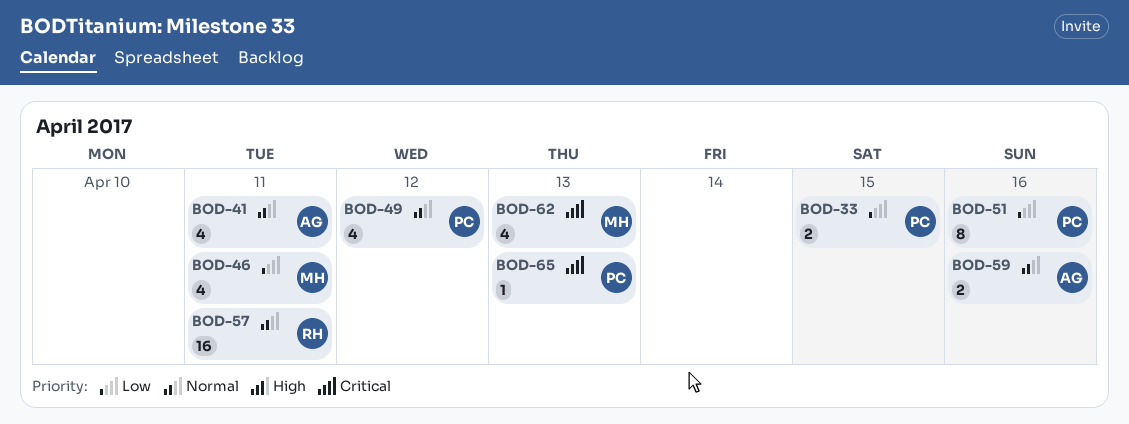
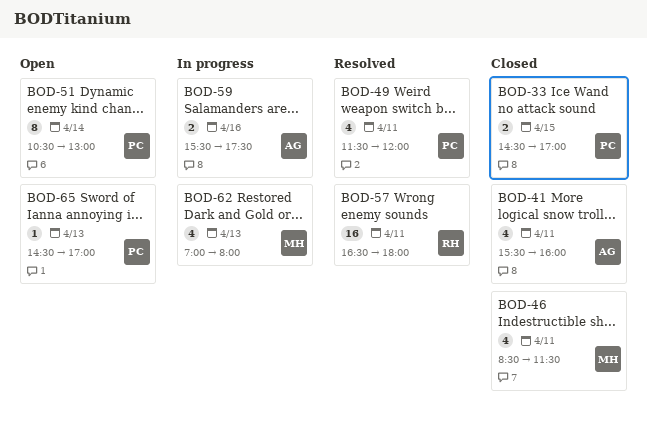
BOD-49, day: Apr 12 -> Apr 11
BOD-51, day: Apr 16 -> Apr 14

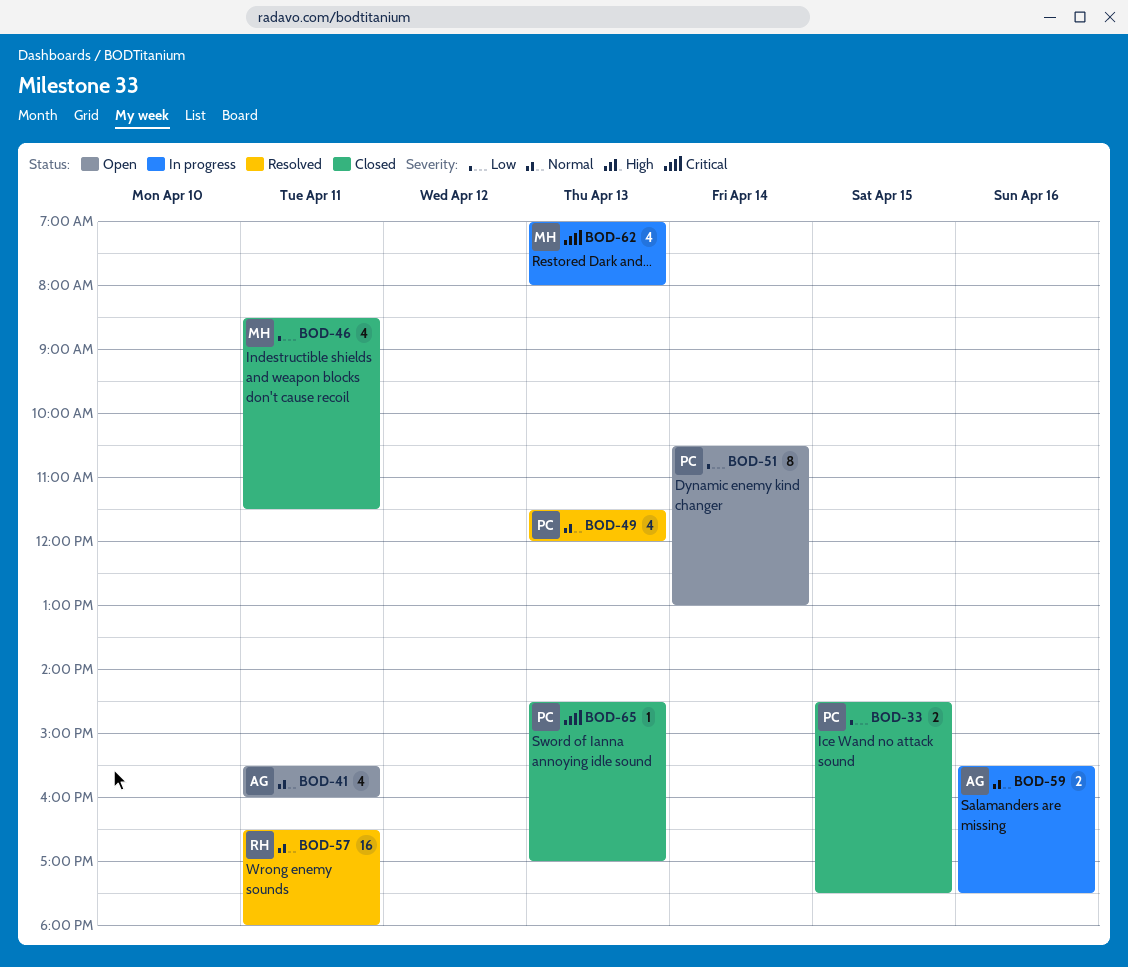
BOD-33, ends: 17:00 -> 17:30
BOD-41, status: Closed -> Open
BOD-49, day: Apr 11 -> Apr 13
BOD-65, status: Open -> Closed

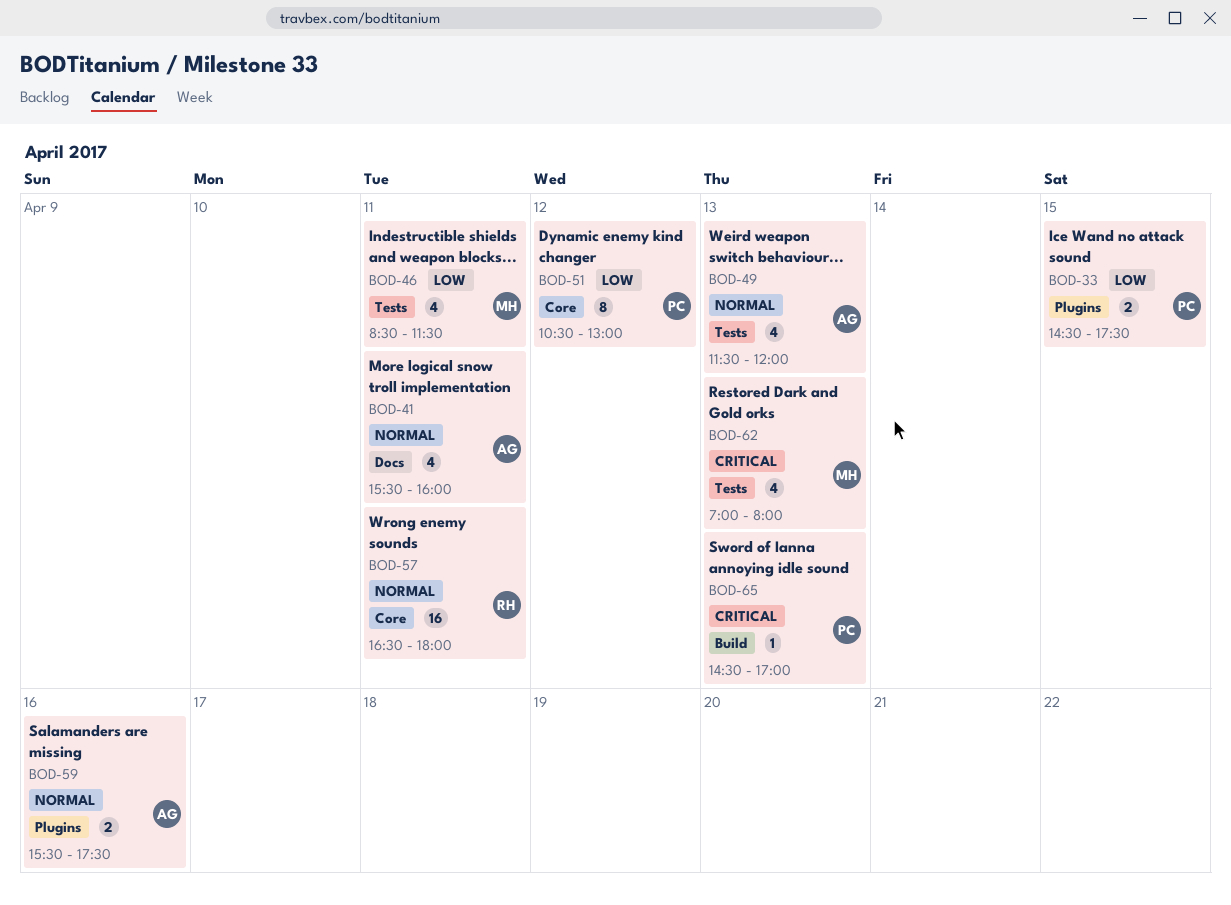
BOD-49, owner: PC -> AG
BOD-51, day: Apr 14 -> Apr 12

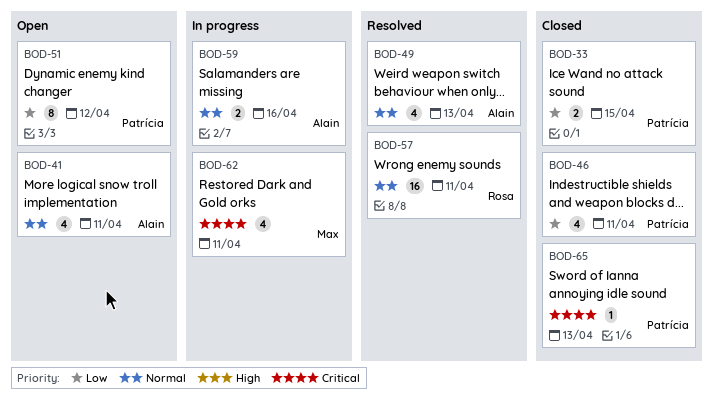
BOD-46, owner: Max -> Patrícia
BOD-62, day: Apr 13 -> Apr 11

